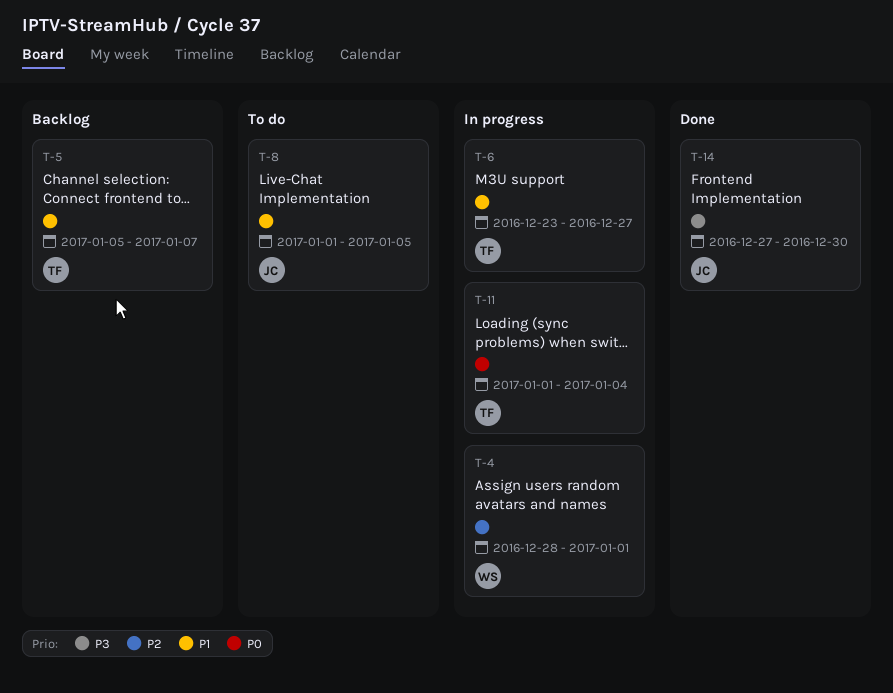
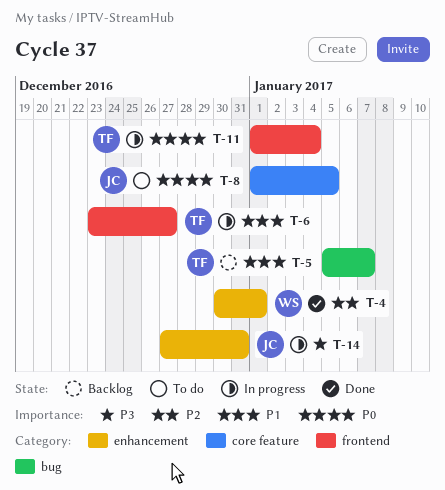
T-4, status: In progress -> Done
T-4, start: Dec 28 -> Dec 30
T-8, priority: P1 -> P0
T-14, status: Done -> In progress
T-14, due: Dec 30 -> Dec 31

